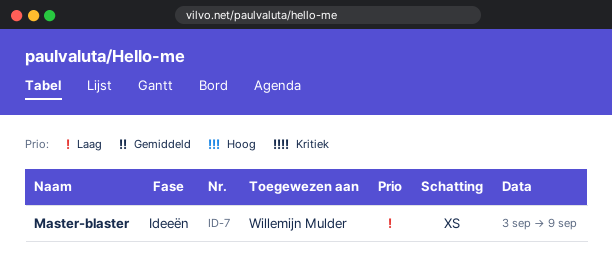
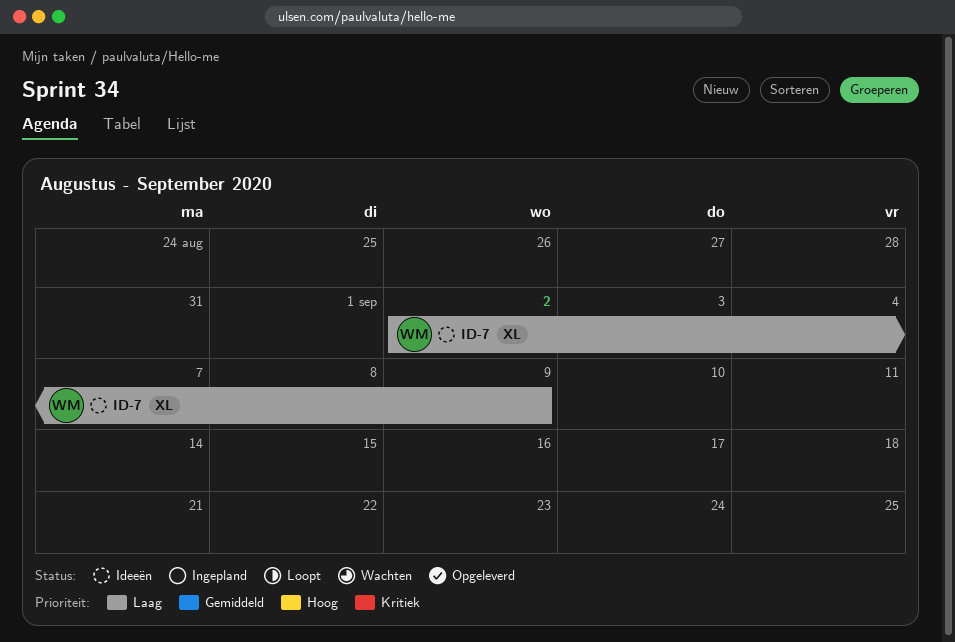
ID-7, estimate: XS -> XL
ID-7, start: Sep 3 -> Sep 2

